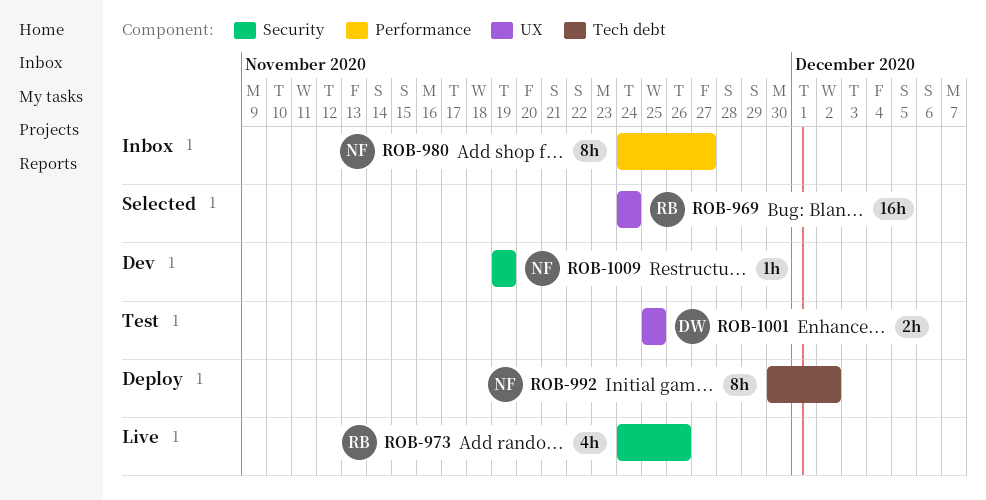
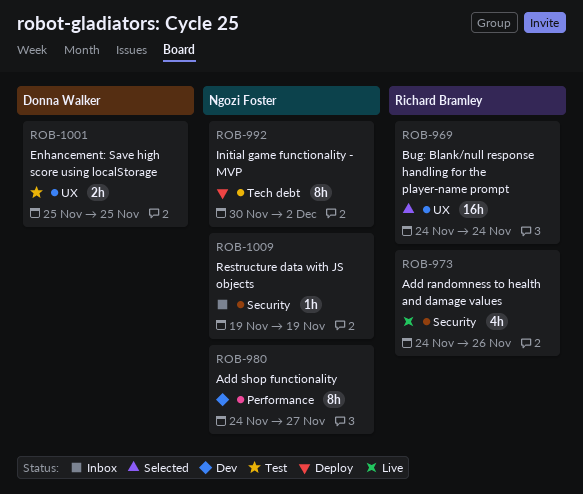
ROB-980, status: Inbox -> Dev
ROB-1009, status: Dev -> Inbox

